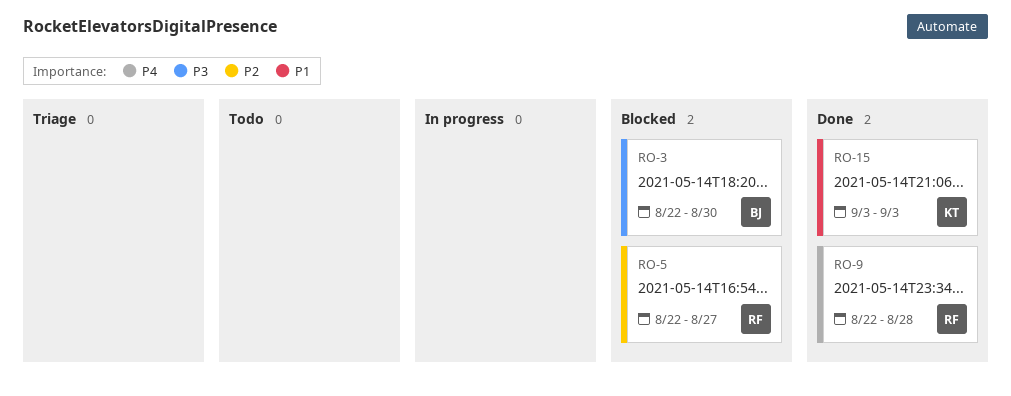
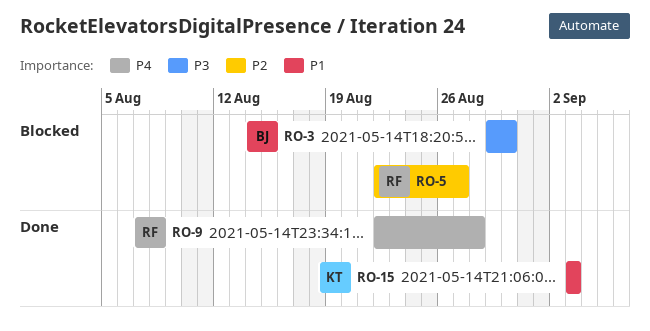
RO-3, start: Aug 22 -> Aug 29

